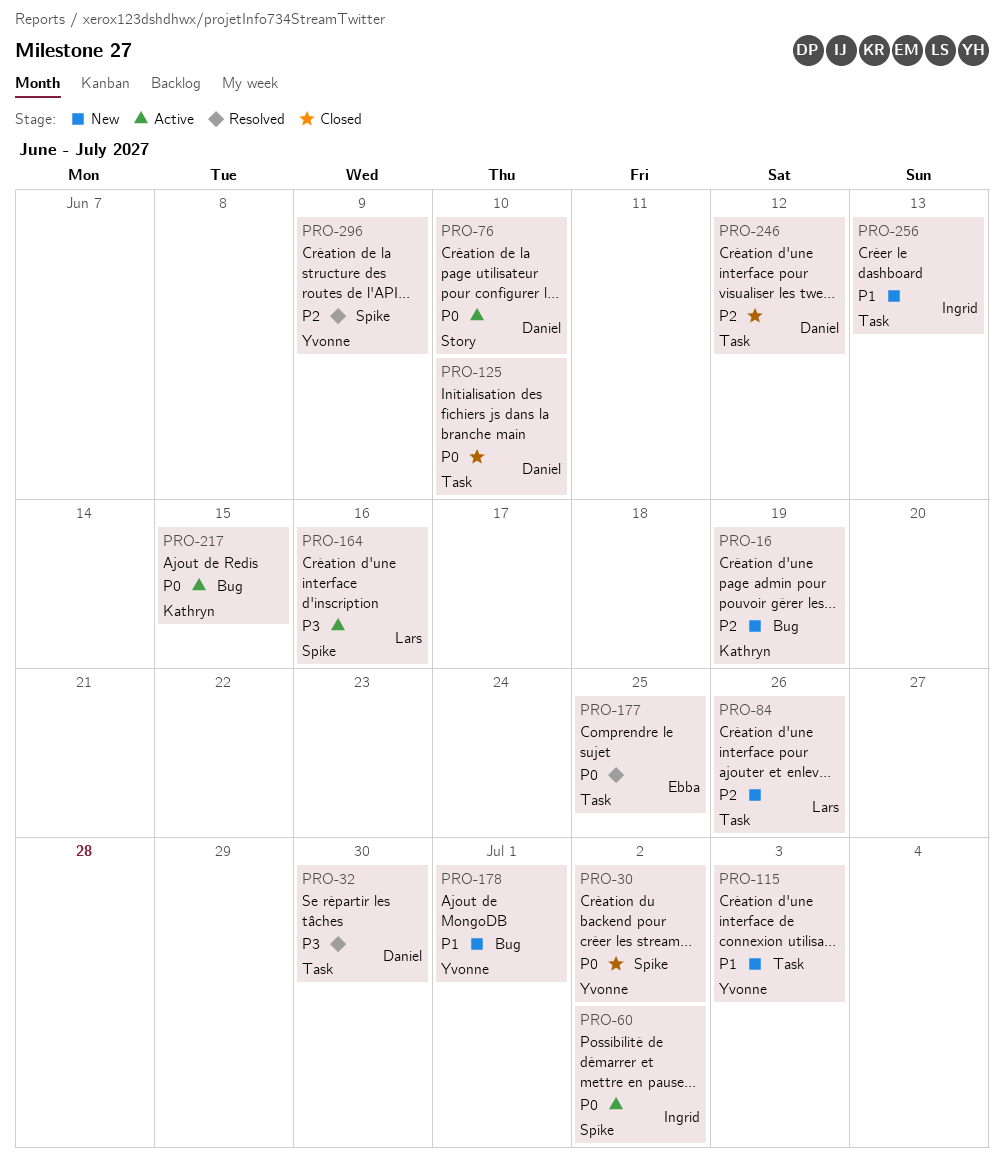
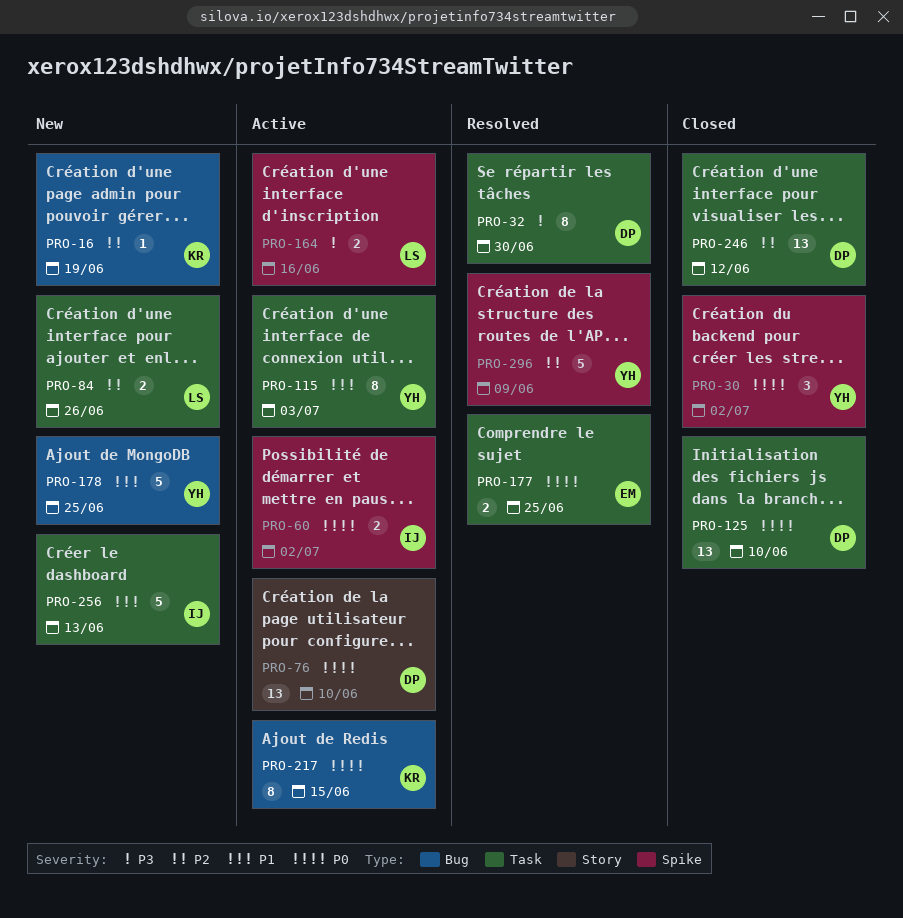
PRO-115, status: New -> Active
PRO-178, due: Jul 1 -> Jun 25

